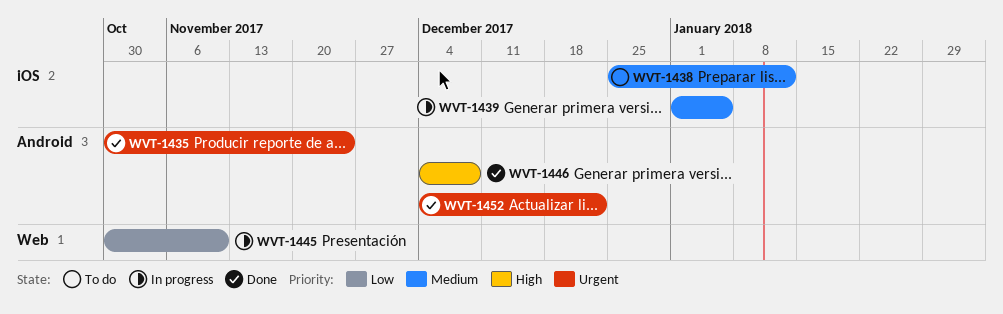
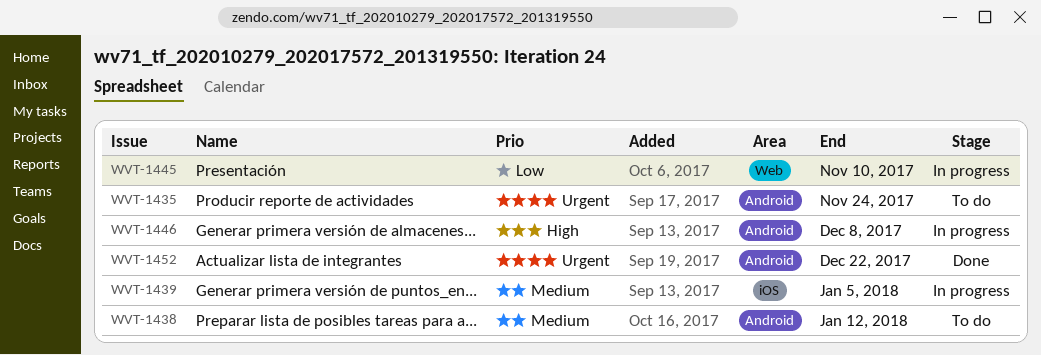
WVT-1435, status: Done -> To do
WVT-1438, label: iOS -> Android
WVT-1446, status: Done -> In progress

